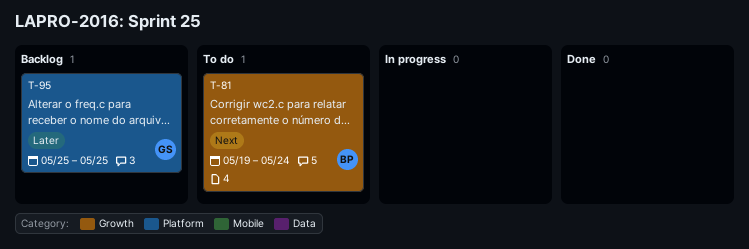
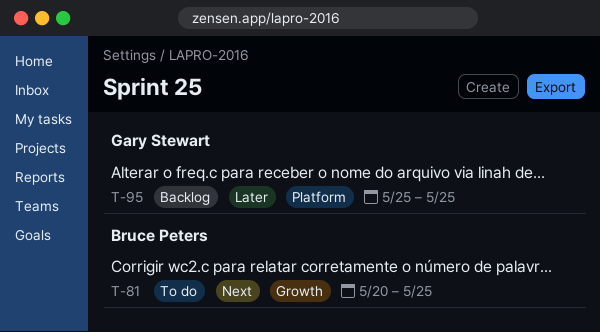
T-81, start: May 19 -> May 20
T-81, due: May 24 -> May 25

